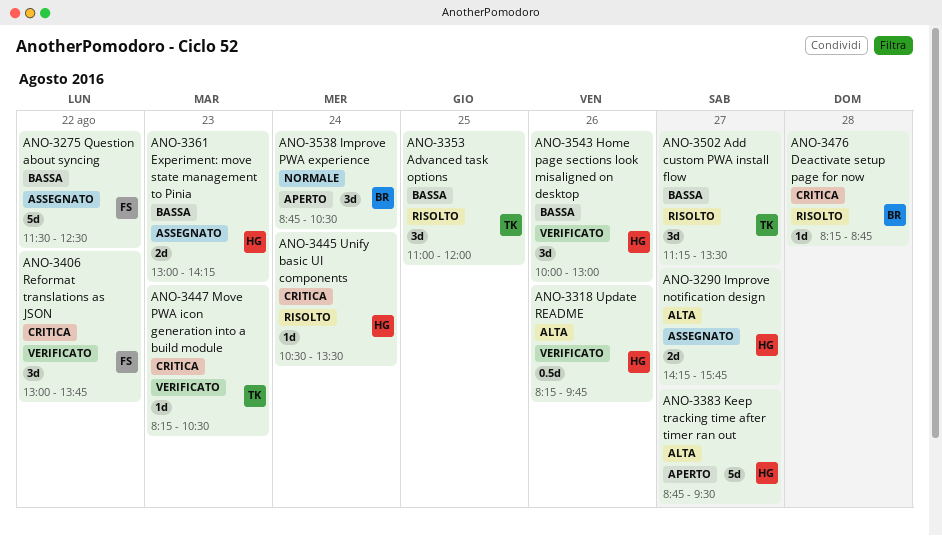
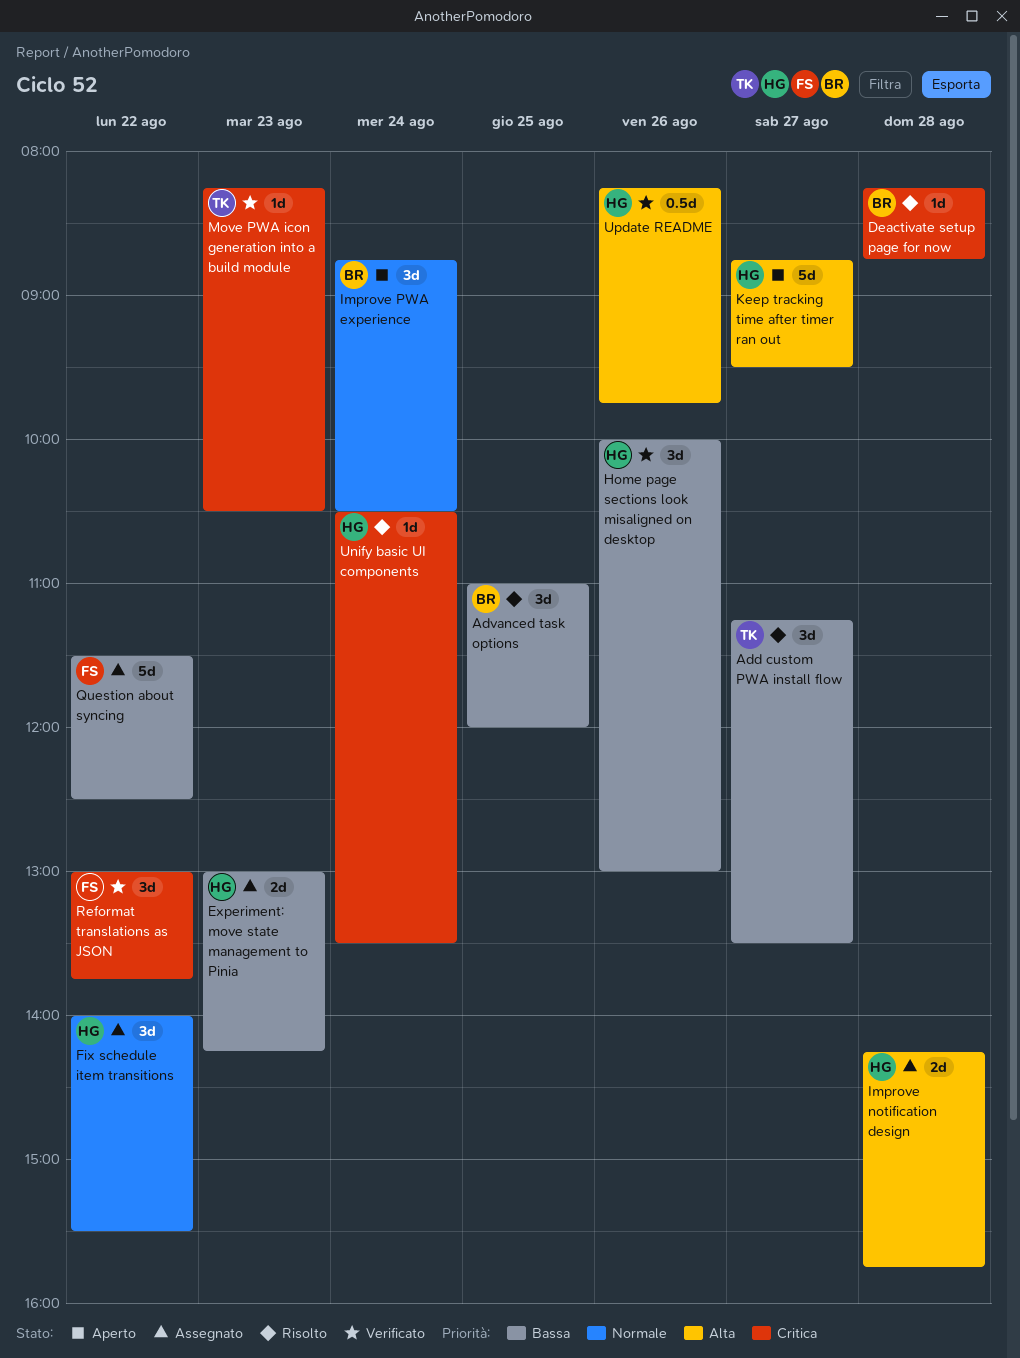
Advanced task options, owner: TK -> BR
Fix schedule item transitions: none -> present
Improve notification design, day: Aug 27 -> Aug 28

